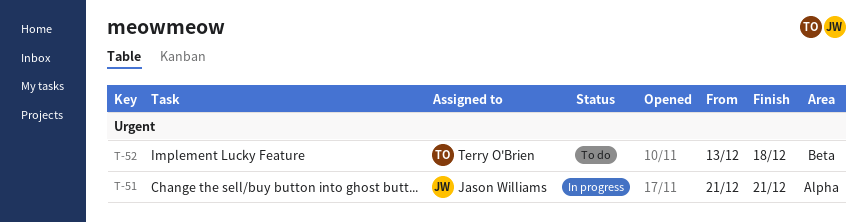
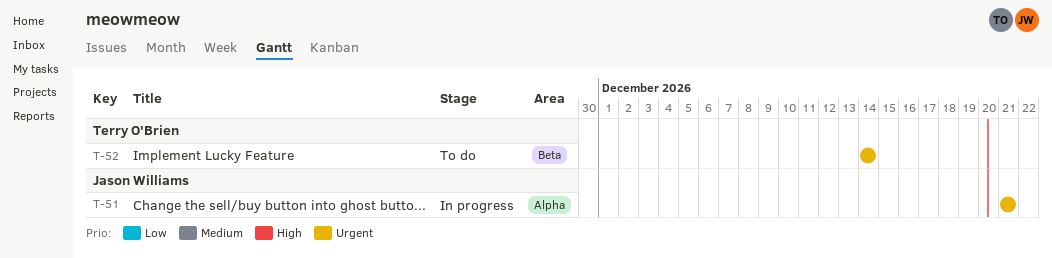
T-52, start: Dec 13 -> Dec 14
T-52, due: Dec 18 -> Dec 14

